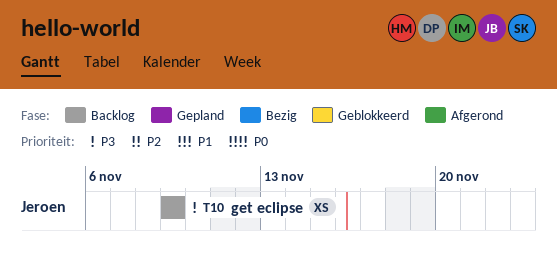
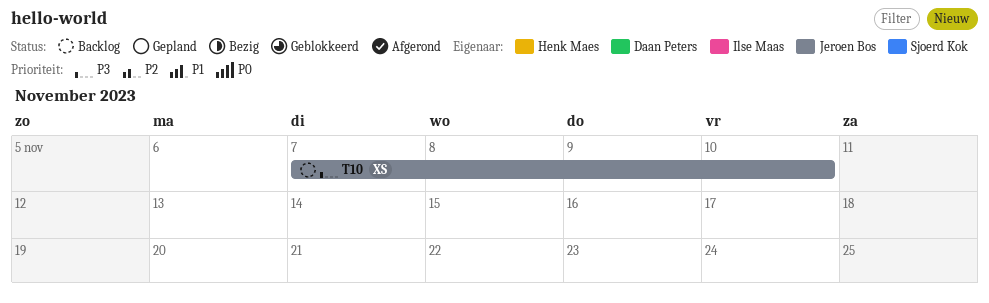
T10, start: Nov 9 -> Nov 7
T10, due: Nov 9 -> Nov 10

